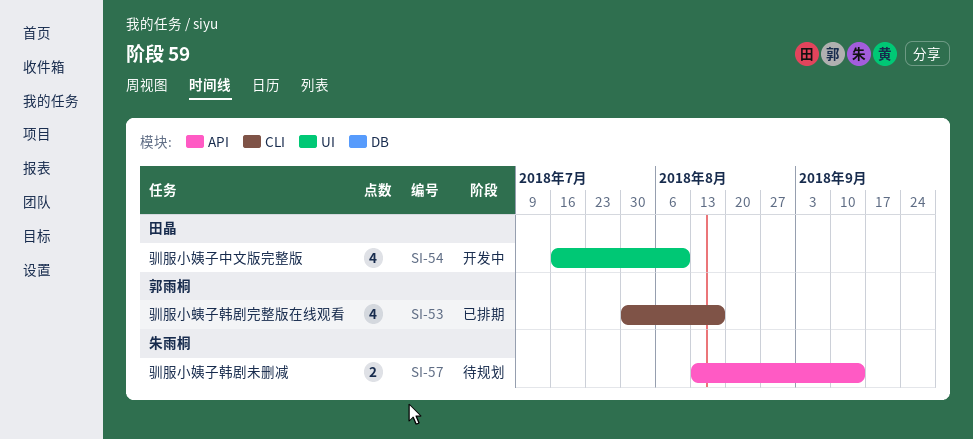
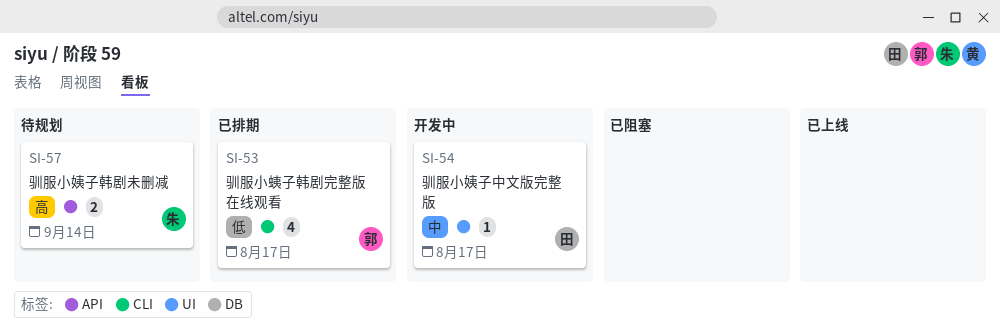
SI-54, estimate: 4 -> 1
SI-54, due: Aug 10 -> Aug 17

